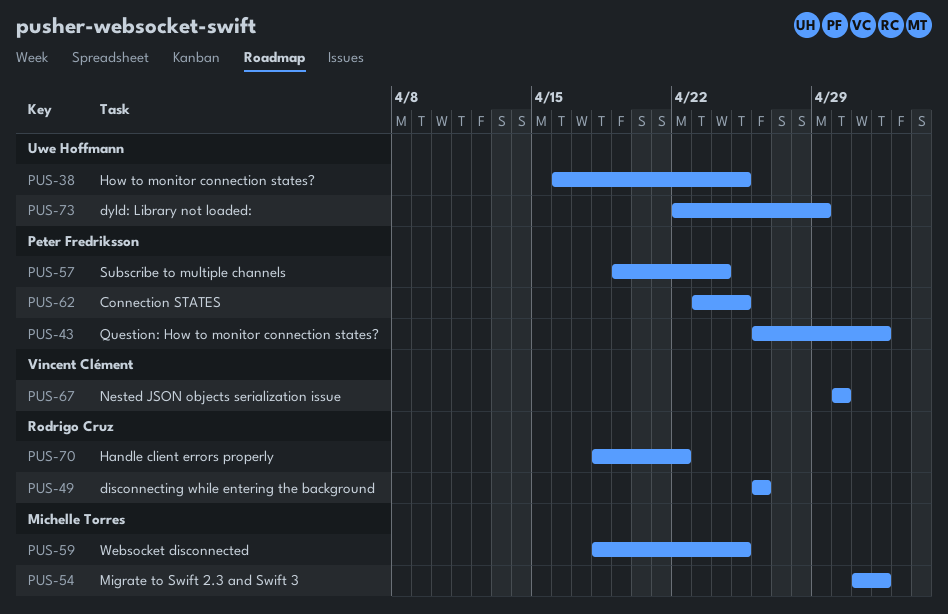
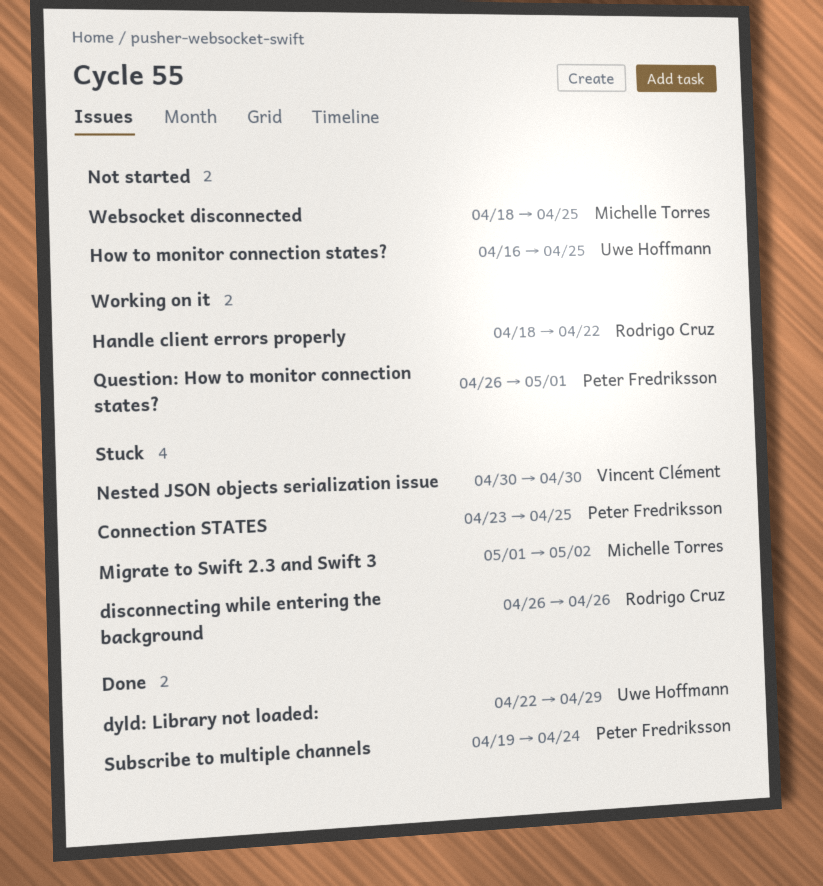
Question: How to monitor connection states?, due: May 2 -> May 1

